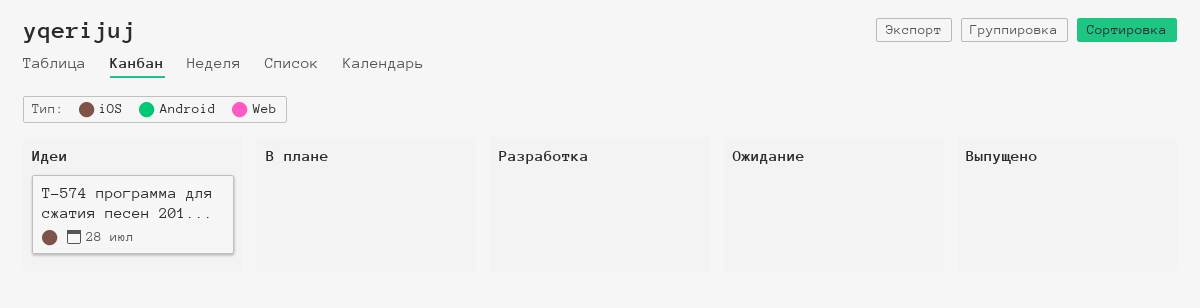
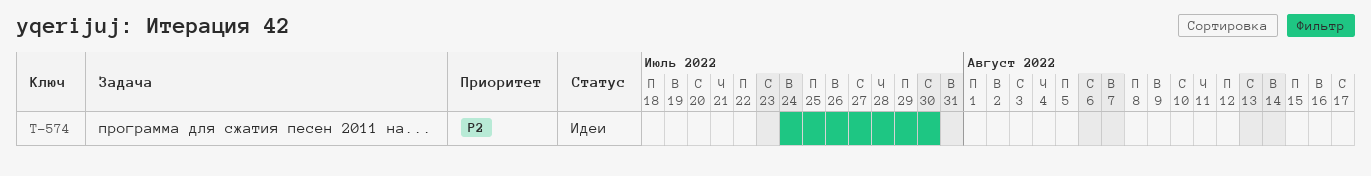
T-574, due: Jul 28 -> Jul 30

